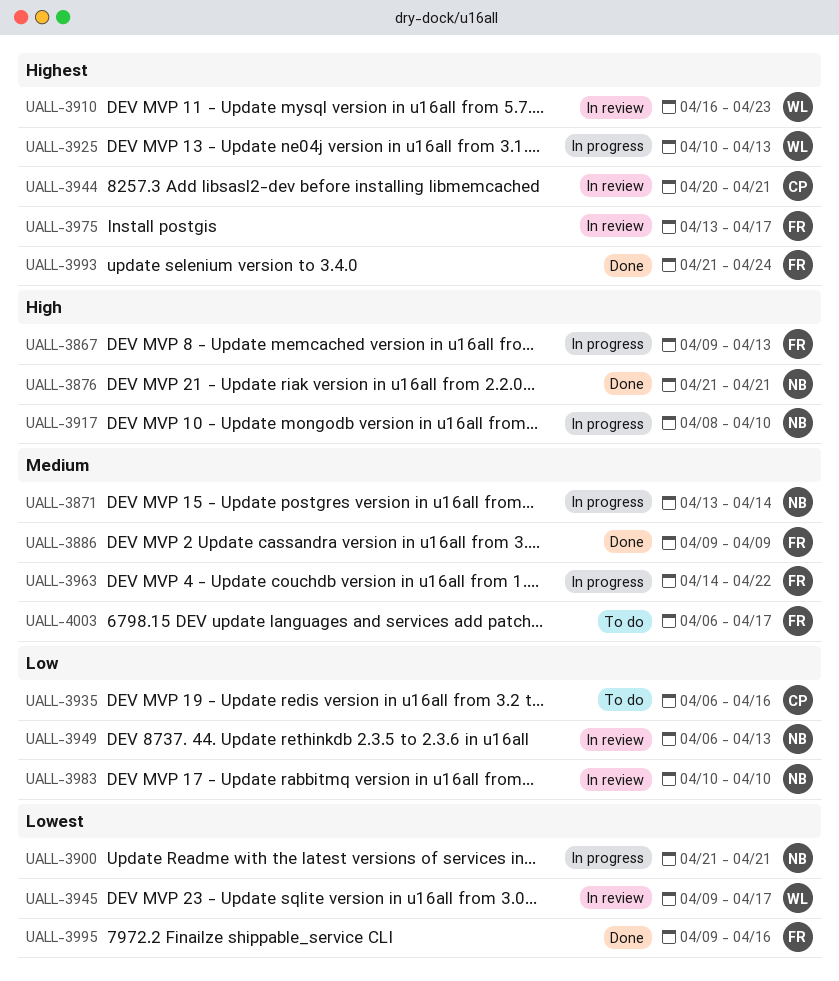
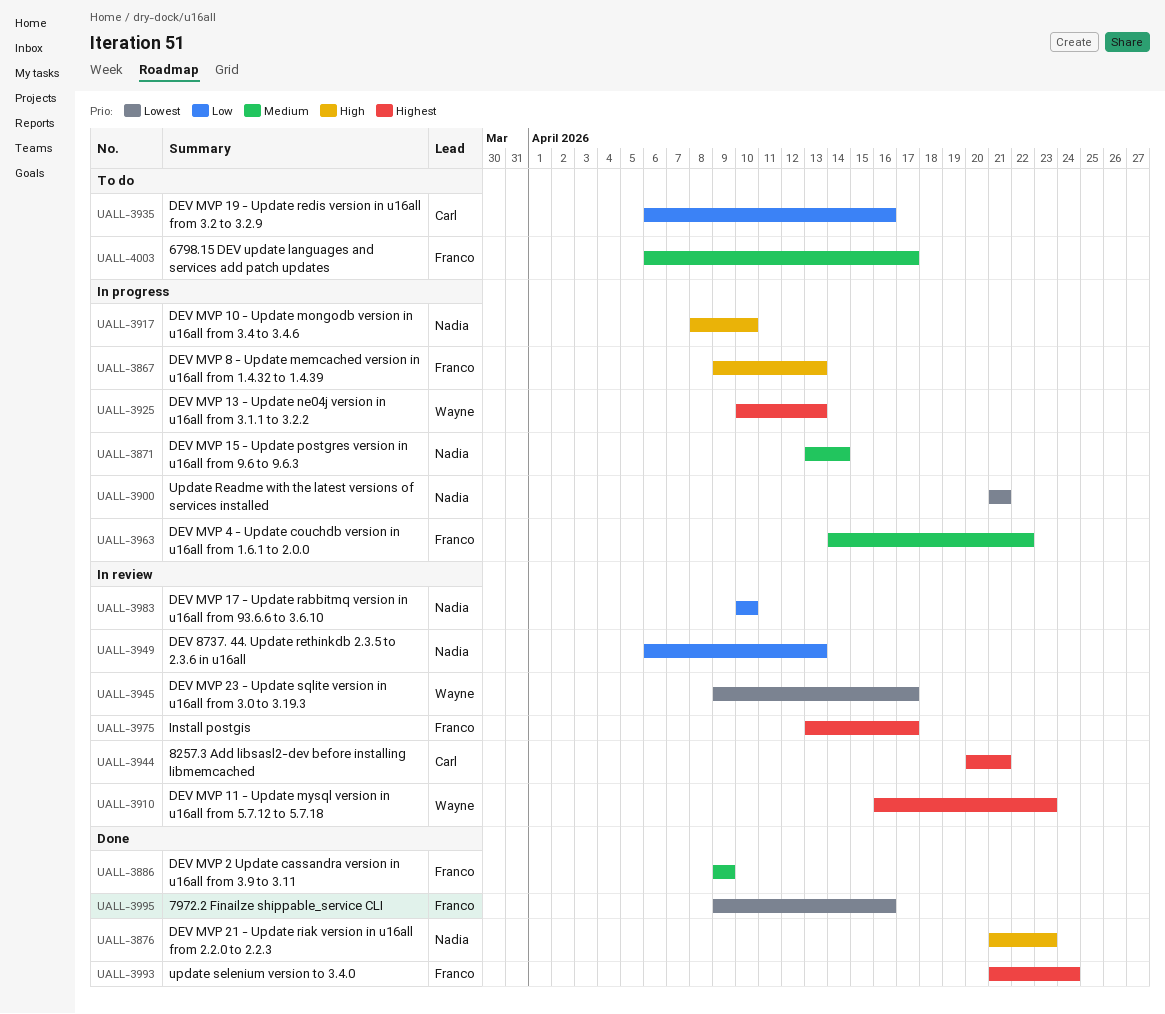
UALL-3876, due: Apr 21 -> Apr 23

